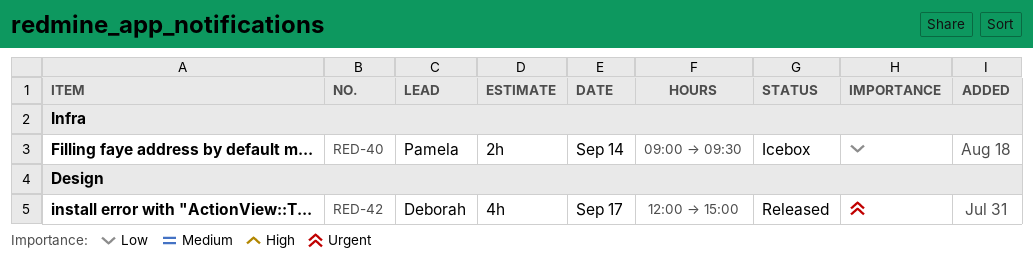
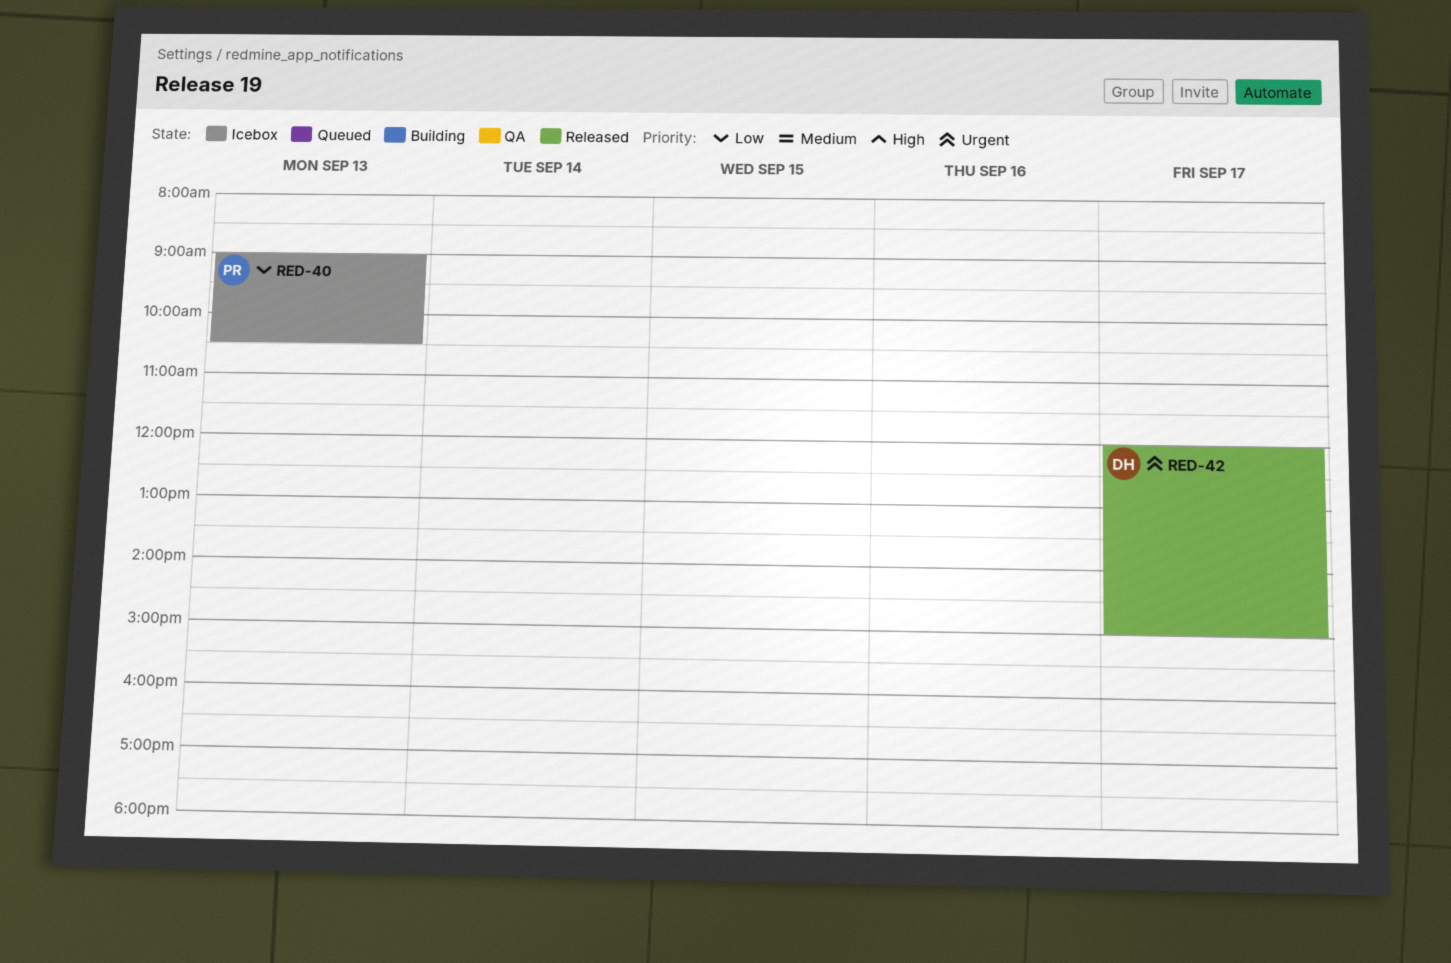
RED-40, day: Sep 14 -> Sep 13
RED-40, ends: 09:30 -> 10:30

